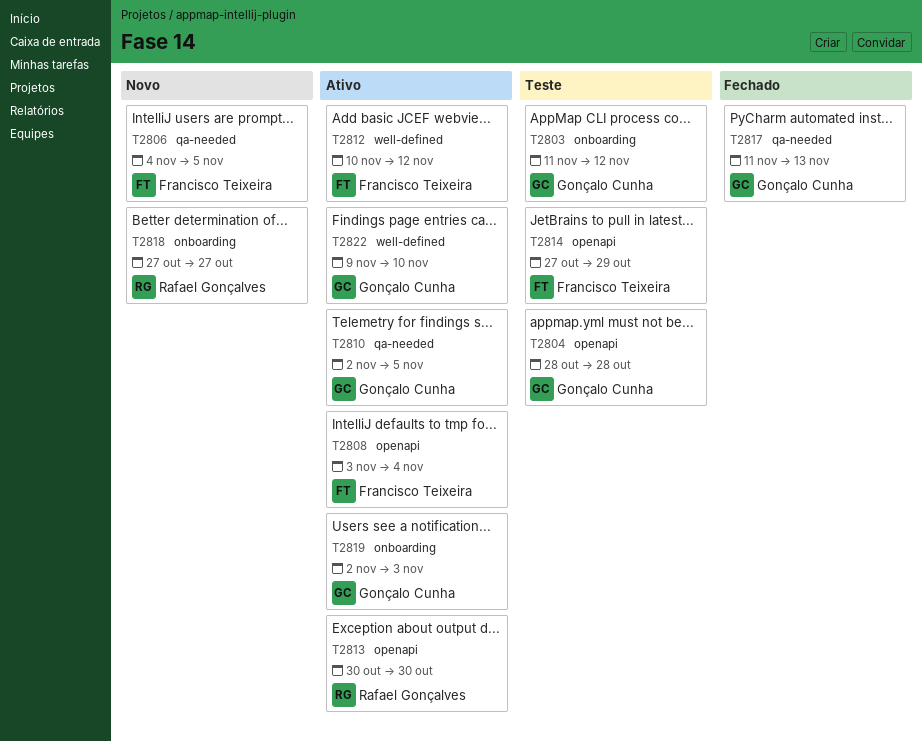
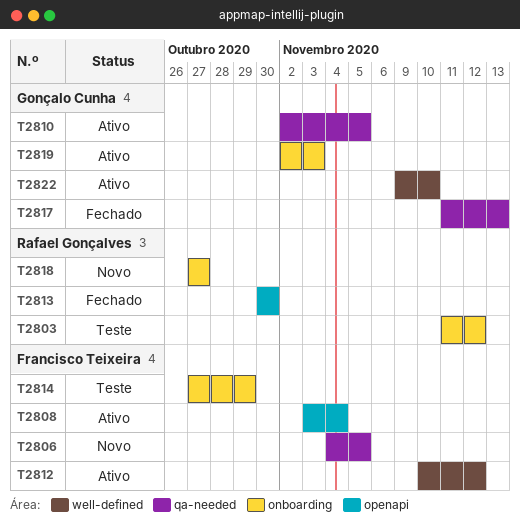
T2803, owner: Gonçalo Cunha -> Rafael Gonçalves
T2804: present -> none
T2813, status: Ativo -> Fechado
T2814, label: openapi -> onboarding

